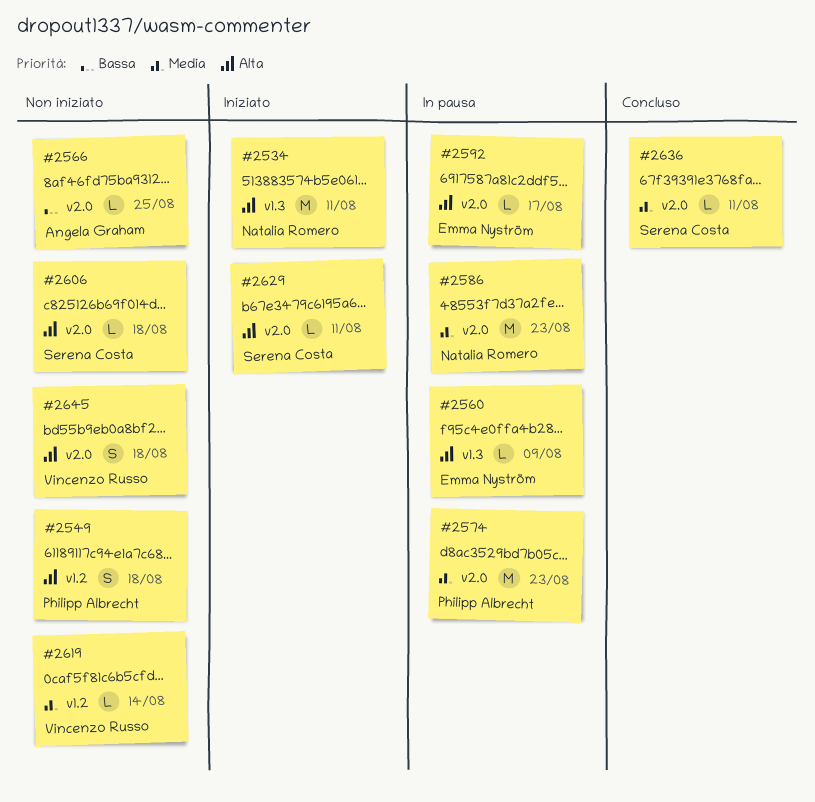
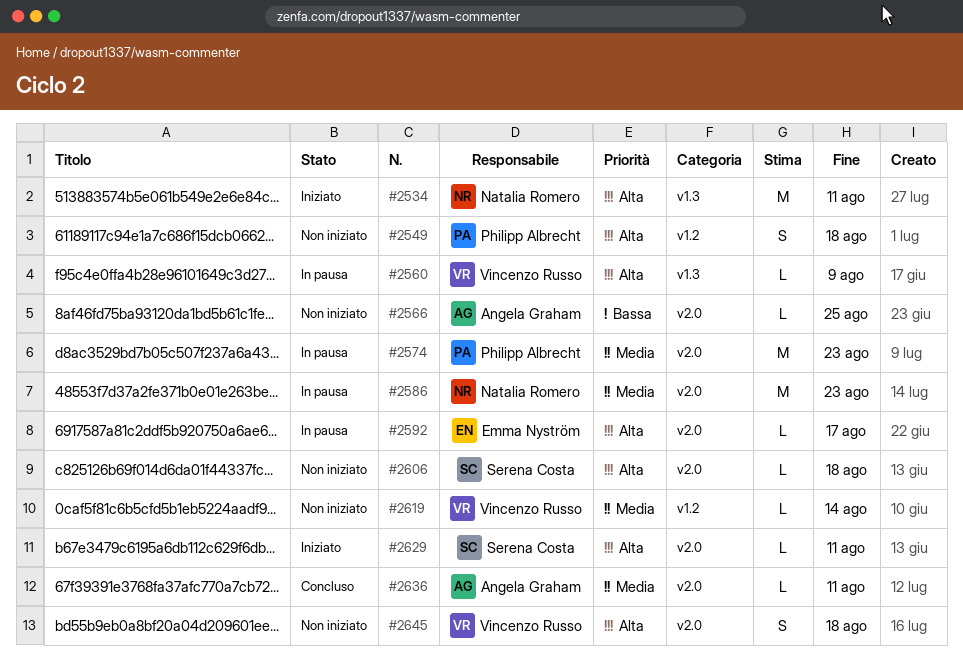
#2560, owner: Emma Nyström -> Vincenzo Russo
#2636, owner: Serena Costa -> Angela Graham

